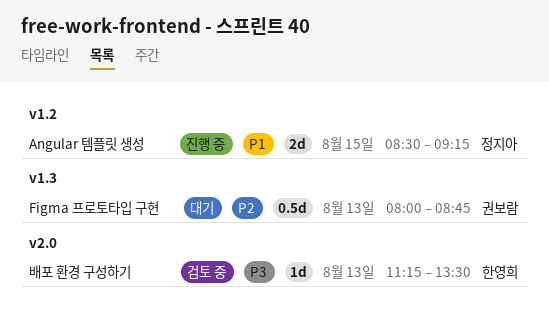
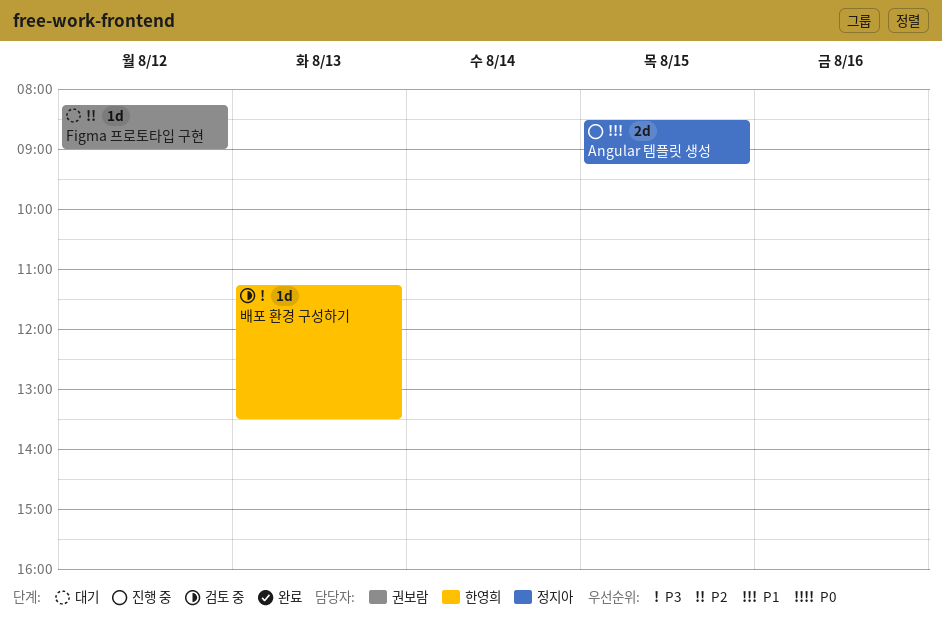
Figma 프로토타입 구현, estimate: 0.5d -> 1d
Figma 프로토타입 구현, day: Aug 13 -> Aug 12
Figma 프로토타입 구현, begins: 08:00 -> 08:15
Figma 프로토타입 구현, ends: 08:45 -> 09:00

